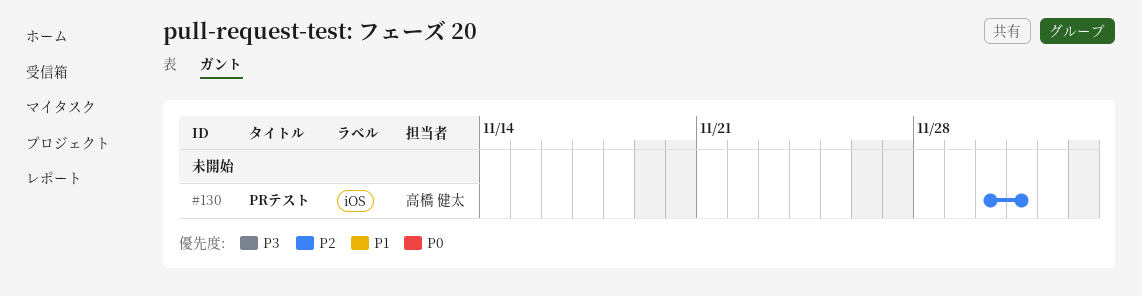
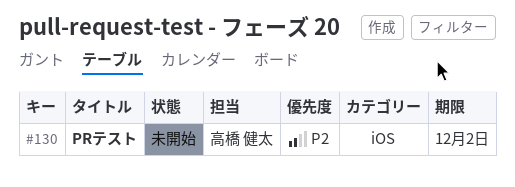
#130, due: Dec 1 -> Dec 2

